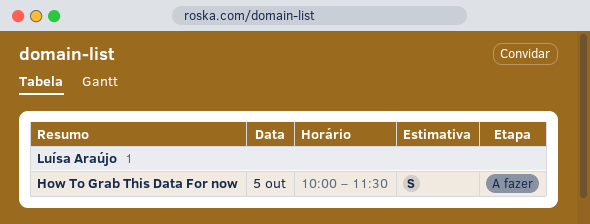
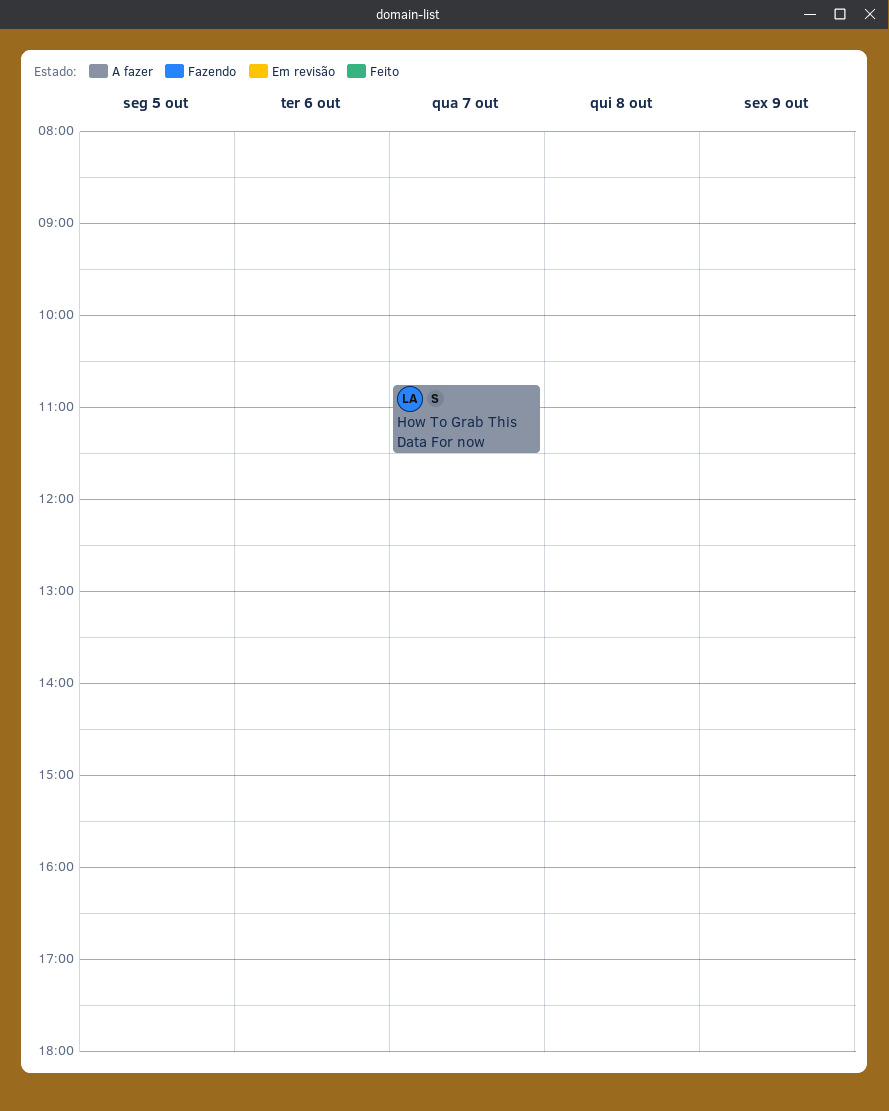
How To Grab This Data For now, day: Oct 5 -> Oct 7
How To Grab This Data For now, begins: 10:00 -> 10:45

